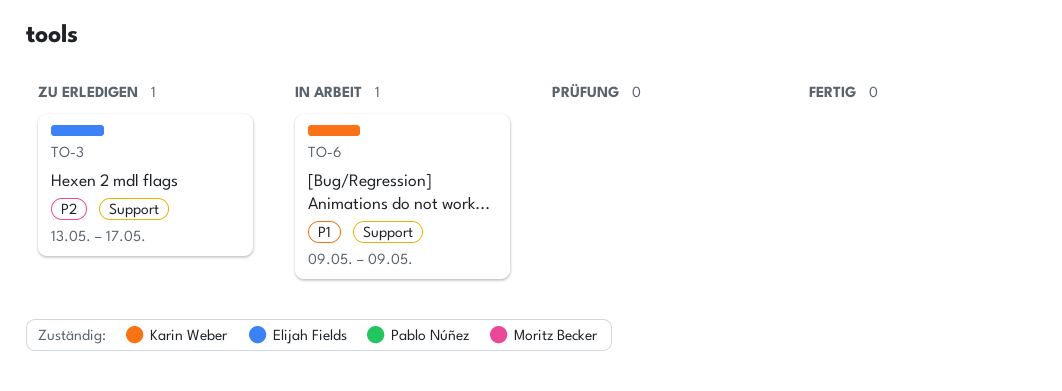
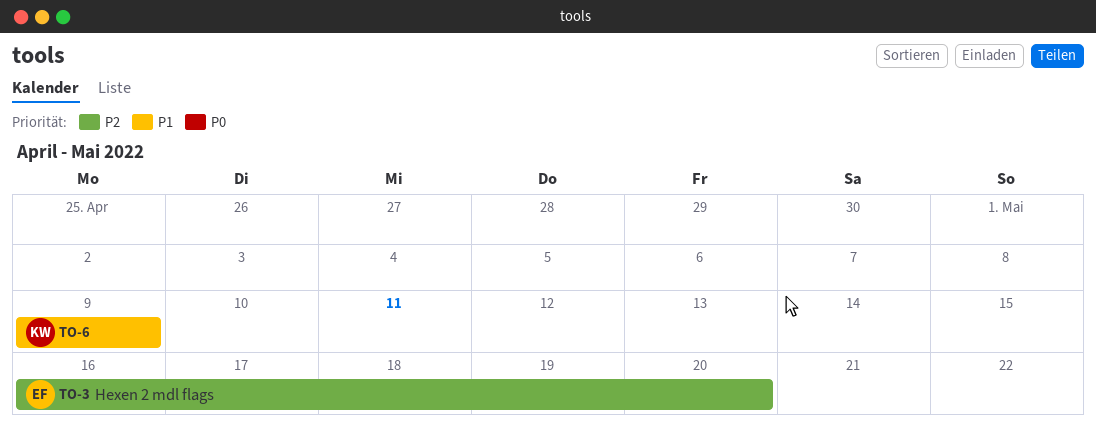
TO-3, start: May 13 -> May 16
TO-3, due: May 17 -> May 20

